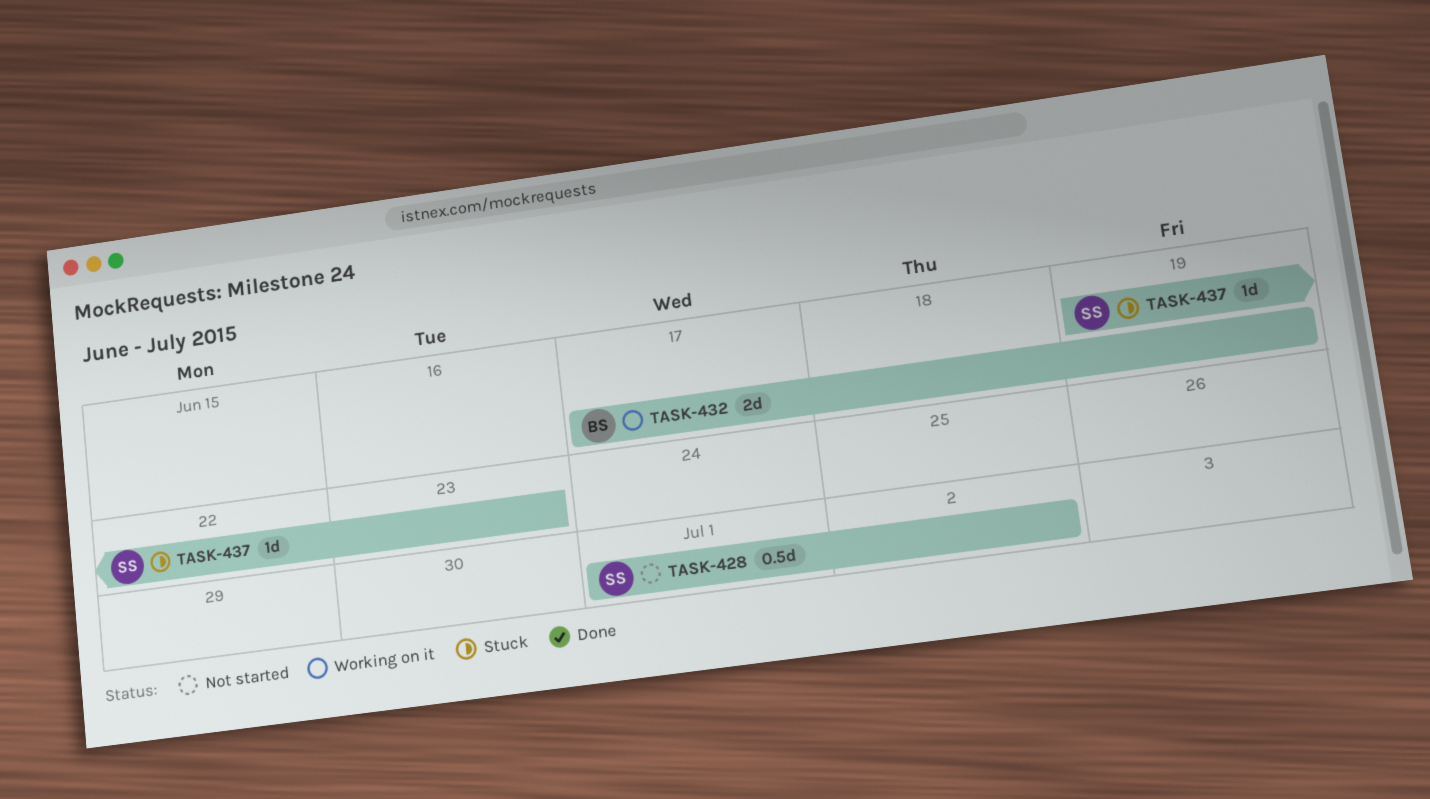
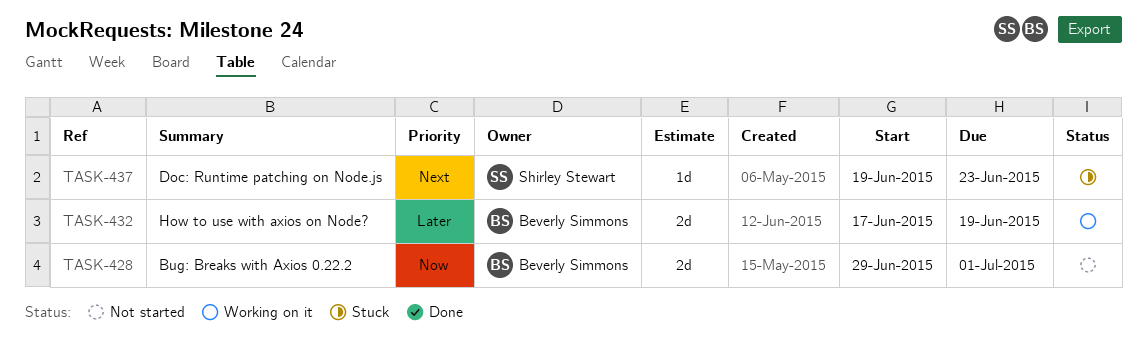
TASK-428, owner: Shirley Stewart -> Beverly Simmons
TASK-428, estimate: 0.5d -> 2d
TASK-428, start: Jul 1 -> Jun 29
TASK-428, due: Jul 2 -> Jul 1

